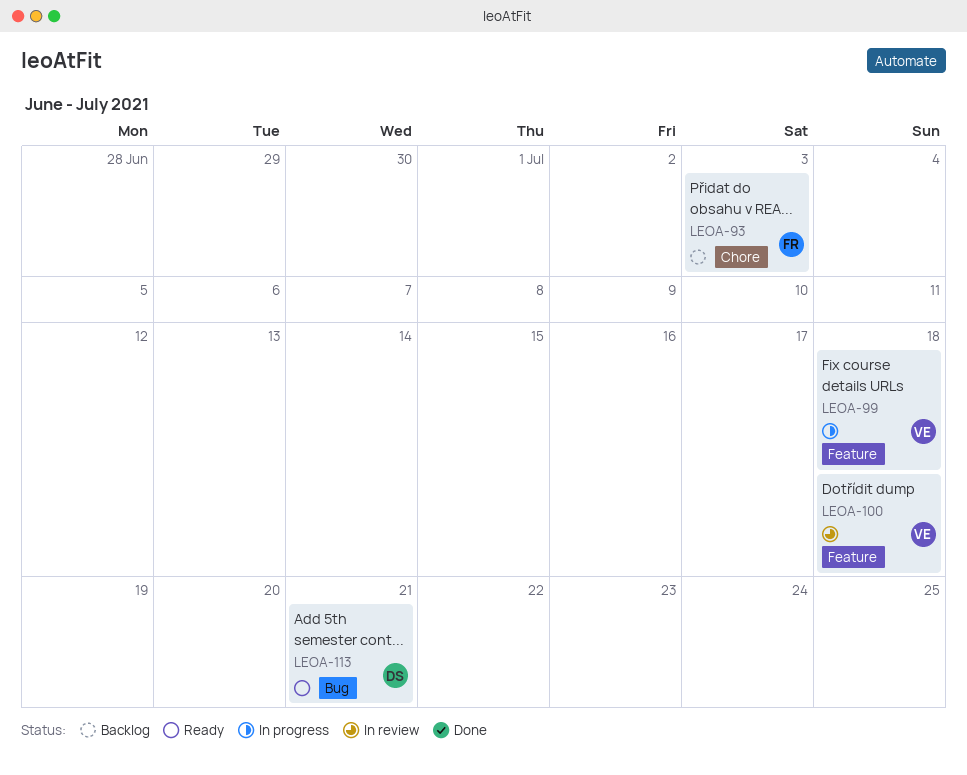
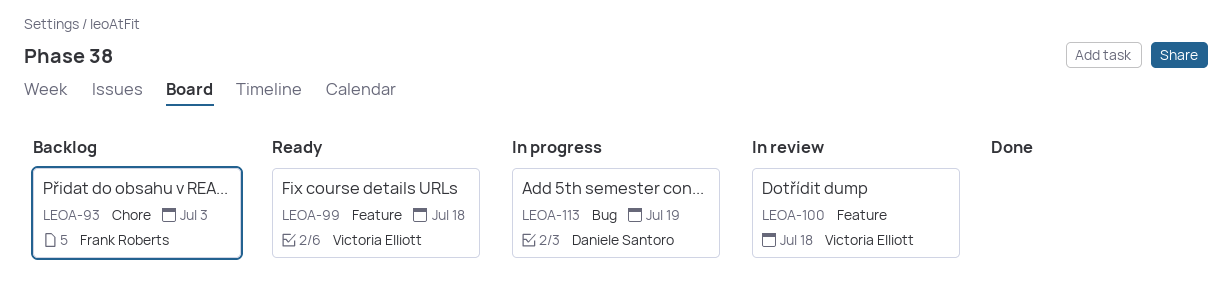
LEOA-99, status: In progress -> Ready
LEOA-113, status: Ready -> In progress
LEOA-113, due: Jul 21 -> Jul 19

